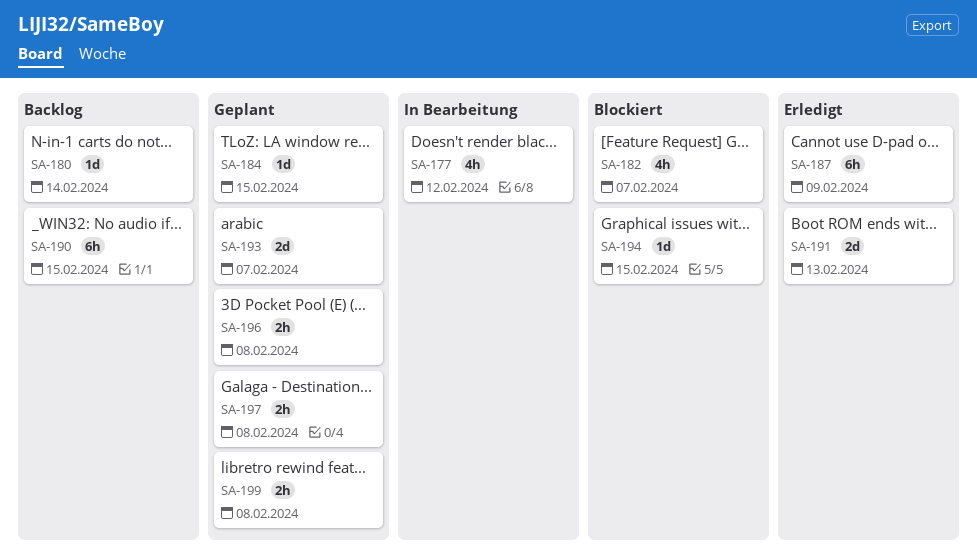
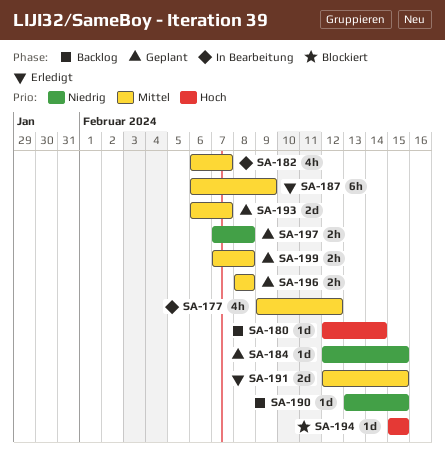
SA-182, status: Blockiert -> In Bearbeitung
SA-190, estimate: 6h -> 1d
SA-191, due: Feb 13 -> Feb 15

